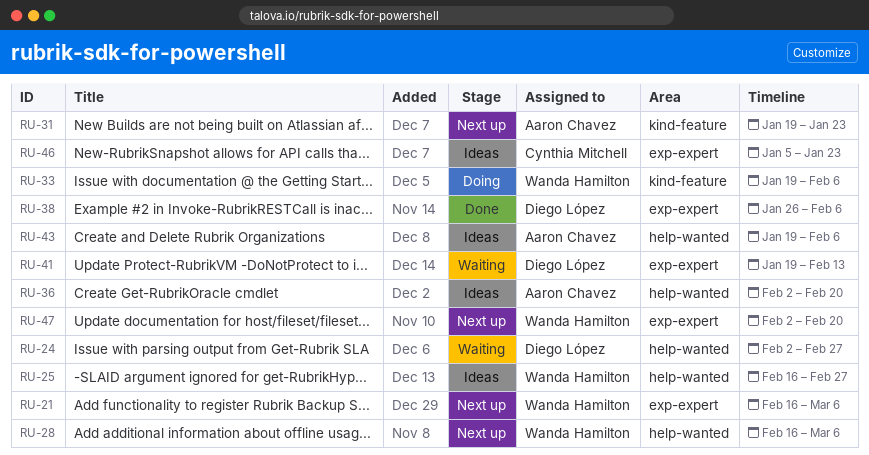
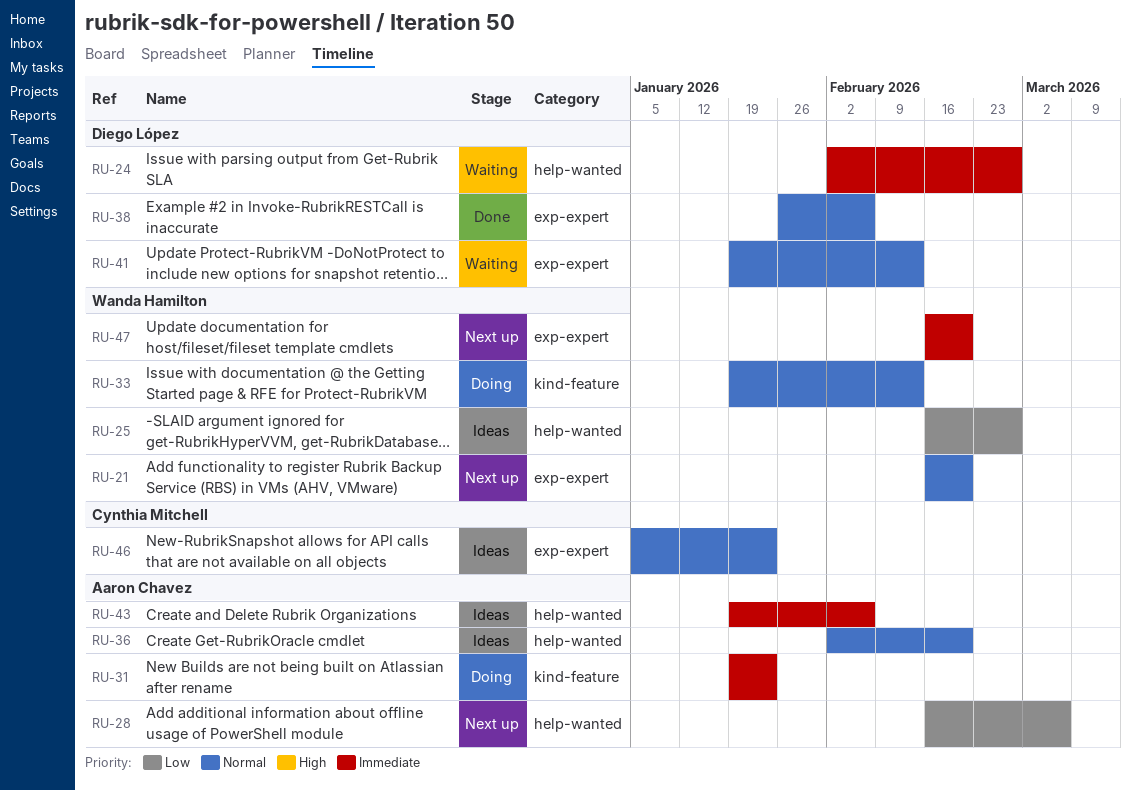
RU-21, due: Mar 6 -> Feb 20
RU-28, owner: Wanda Hamilton -> Aaron Chavez
RU-31, status: Next up -> Doing
RU-33, due: Feb 6 -> Feb 13
RU-47, start: Feb 2 -> Feb 16

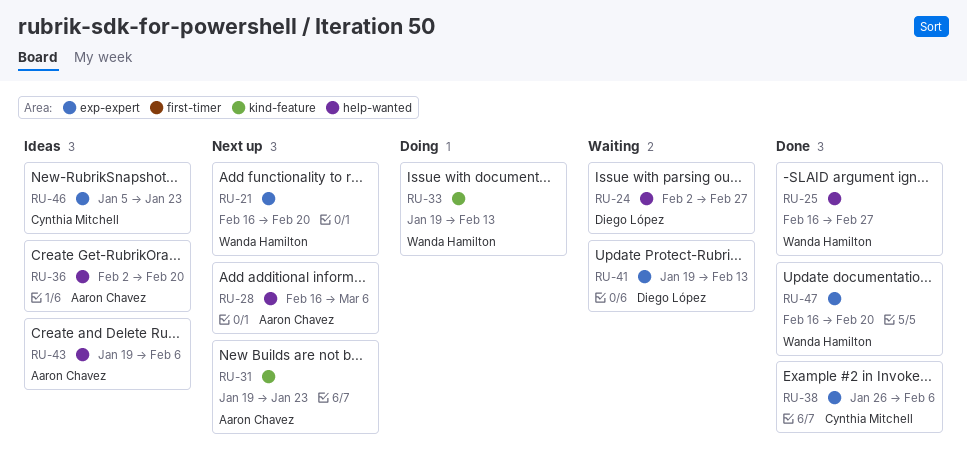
RU-25, status: Ideas -> Done
RU-31, status: Doing -> Next up
RU-38, owner: Diego López -> Cynthia Mitchell
RU-47, status: Next up -> Done

